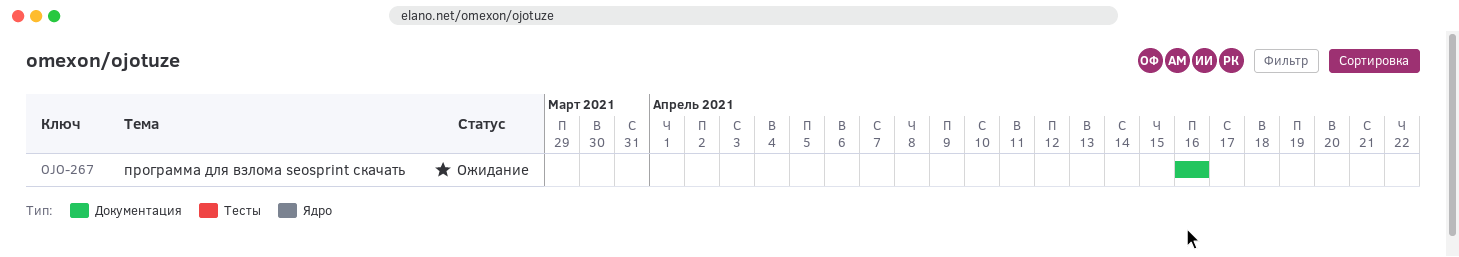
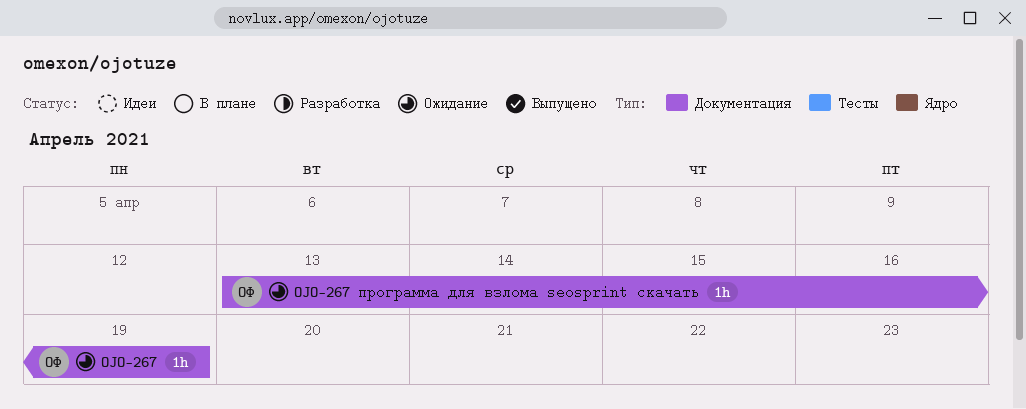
OJO-267, start: Apr 16 -> Apr 13
OJO-267, due: Apr 16 -> Apr 19

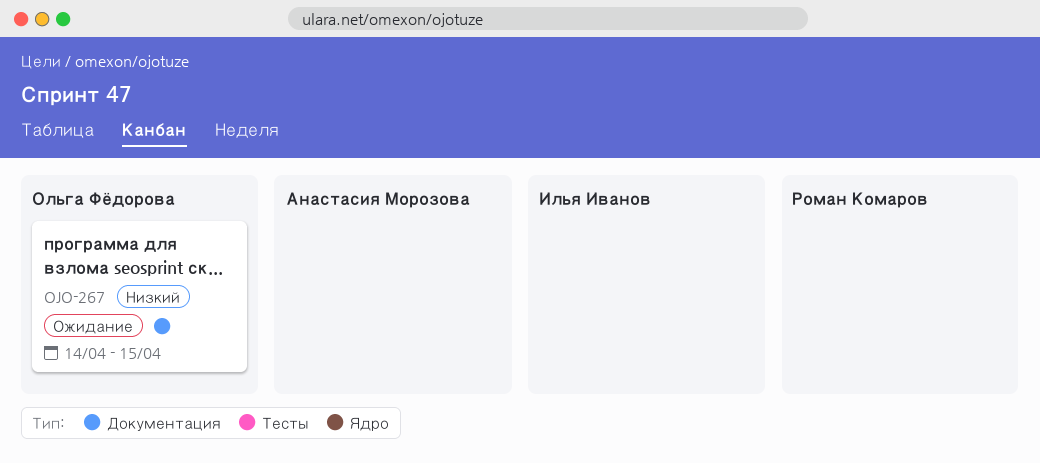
OJO-267, start: Apr 13 -> Apr 14
OJO-267, due: Apr 19 -> Apr 15

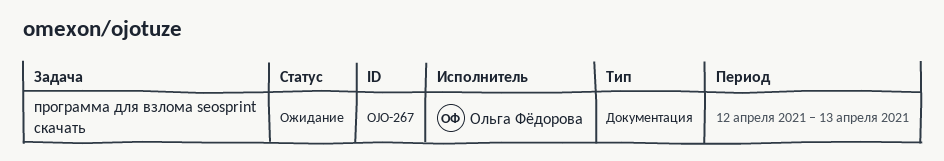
OJO-267, start: Apr 14 -> Apr 12
OJO-267, due: Apr 15 -> Apr 13

